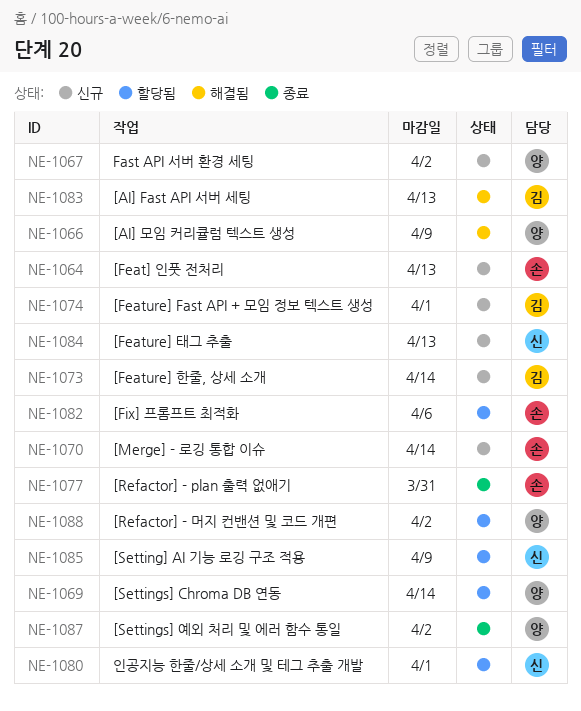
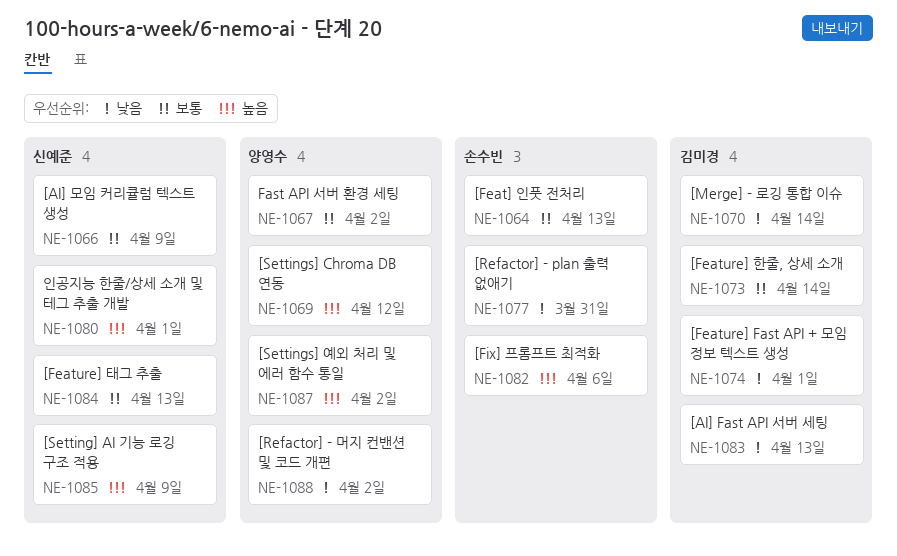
NE-1066, owner: 양영수 -> 신예준
NE-1069, due: Apr 14 -> Apr 12
NE-1070, owner: 손수빈 -> 김미경

